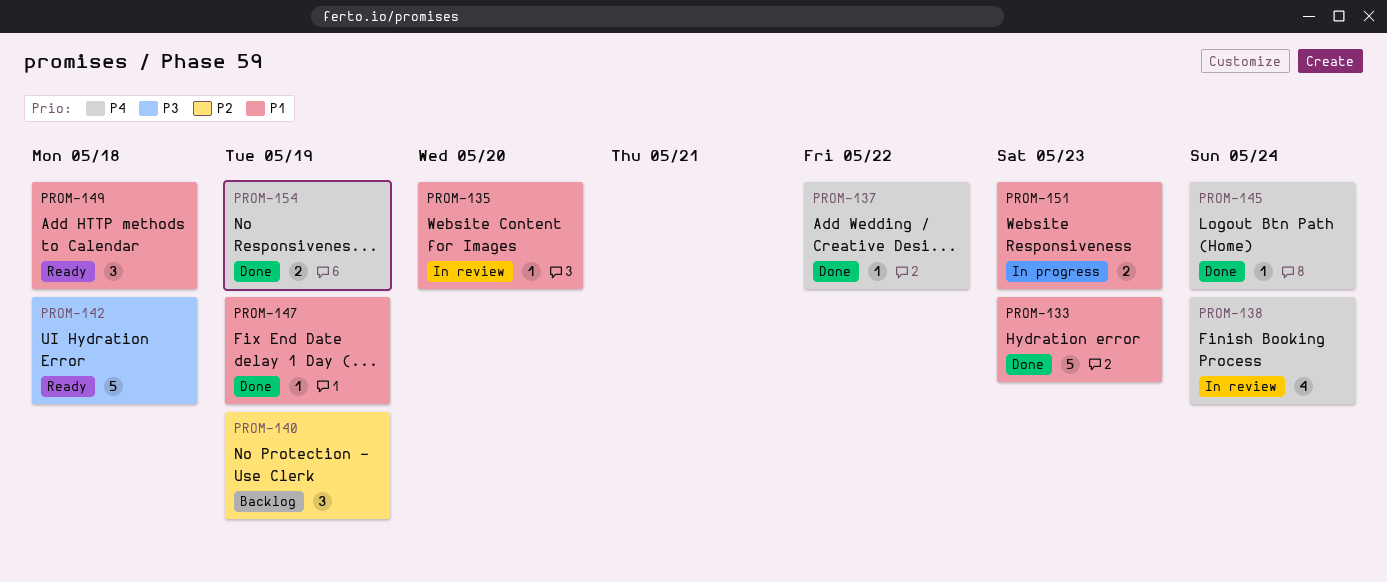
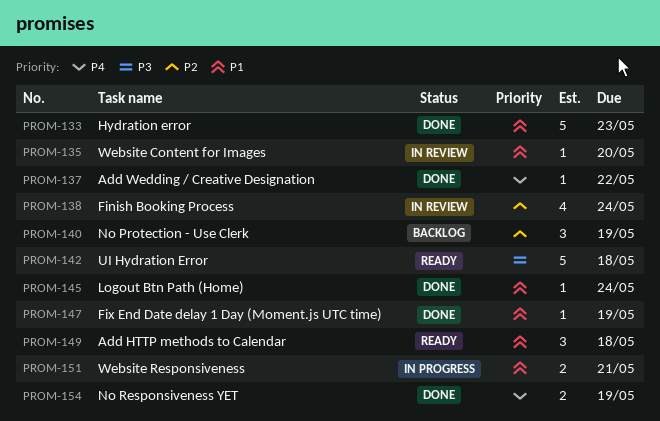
PROM-138, priority: P4 -> P2
PROM-145, priority: P4 -> P1
PROM-151, due: May 23 -> May 21

